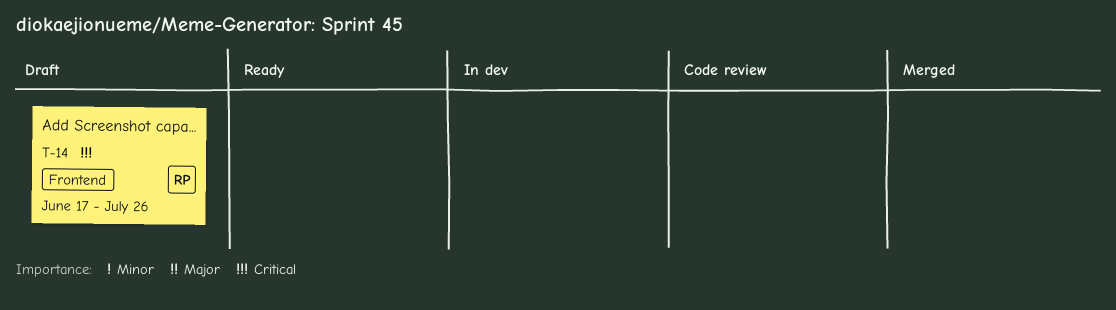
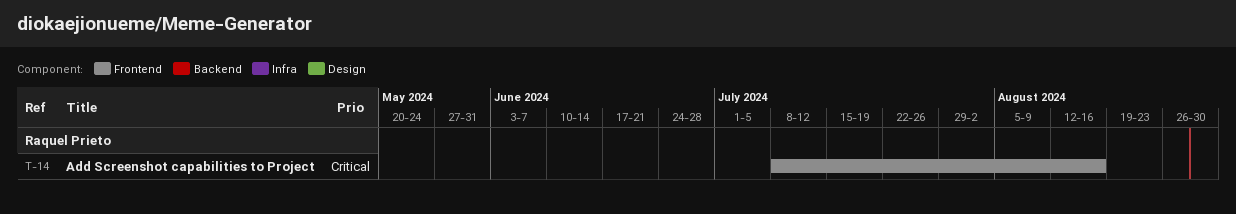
T-14, start: Jun 17 -> Jul 8
T-14, due: Jul 26 -> Aug 16

